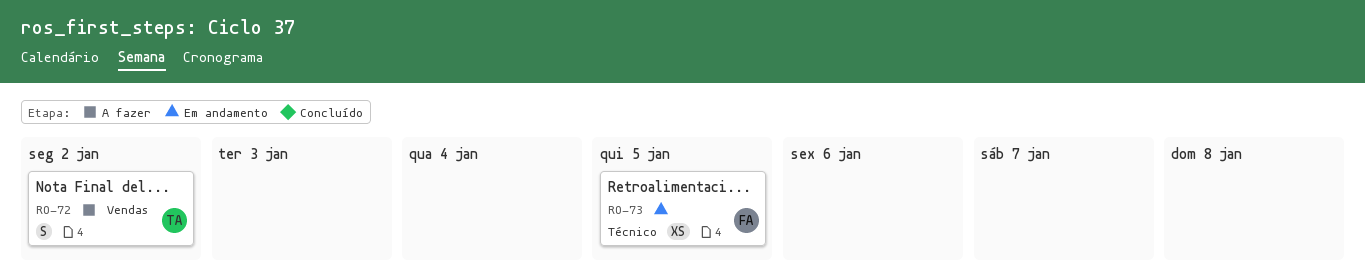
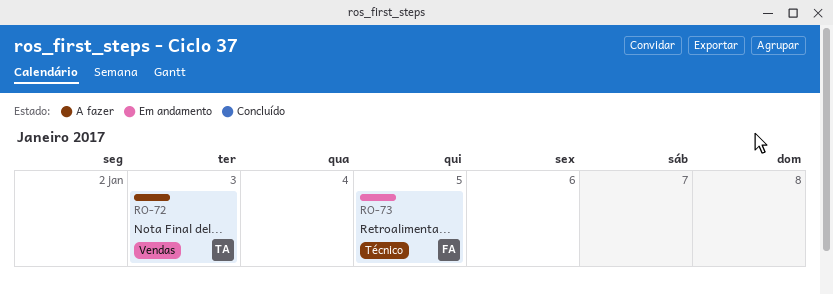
RO-72, due: Jan 2 -> Jan 3

